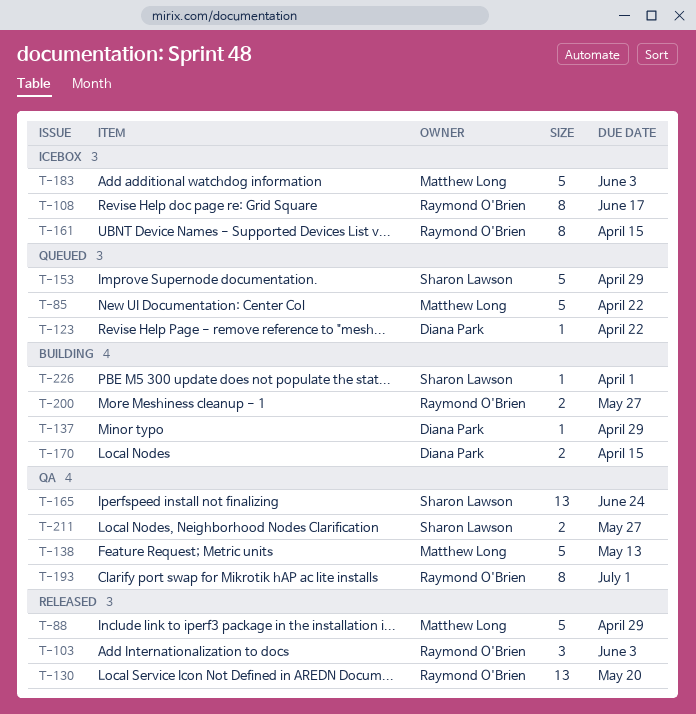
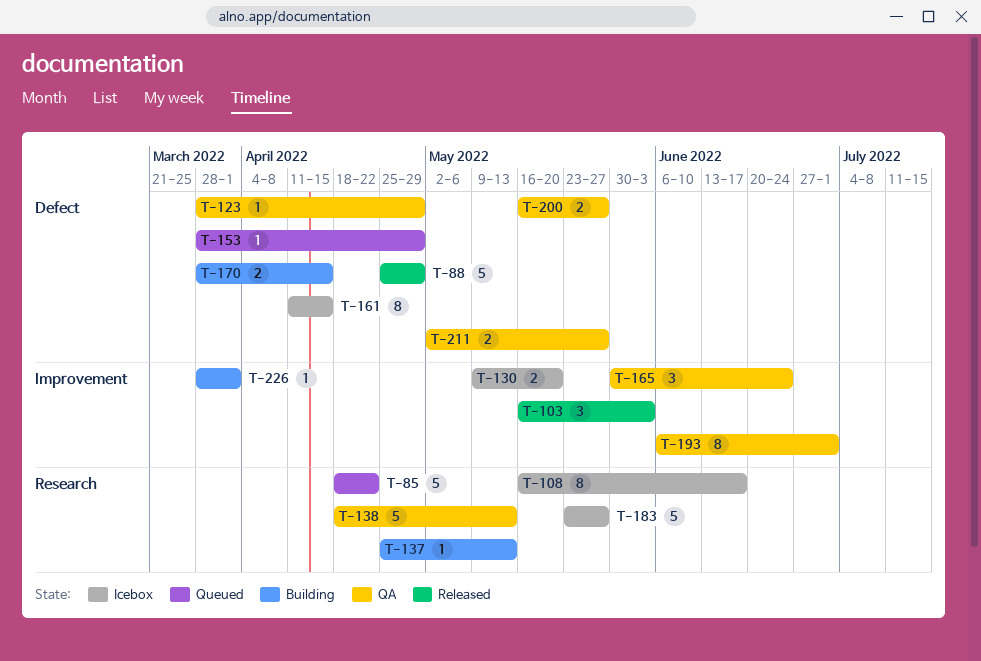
T-123, status: Queued -> QA
T-123, due: Apr 22 -> Apr 29
T-130, status: Released -> Icebox
T-130, estimate: 13 -> 2
T-137, due: Apr 29 -> May 13
T-153, estimate: 5 -> 1
T-165, estimate: 13 -> 3
T-183, due: Jun 3 -> May 27
T-200, status: Building -> QA

